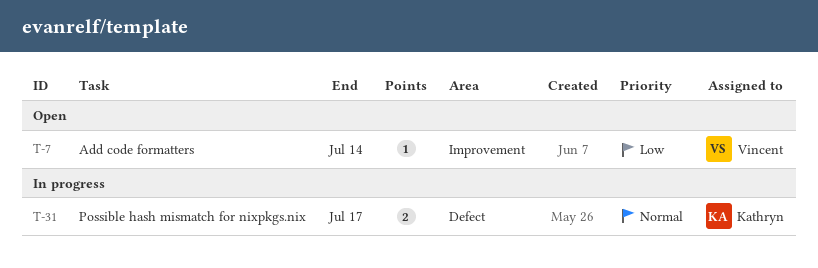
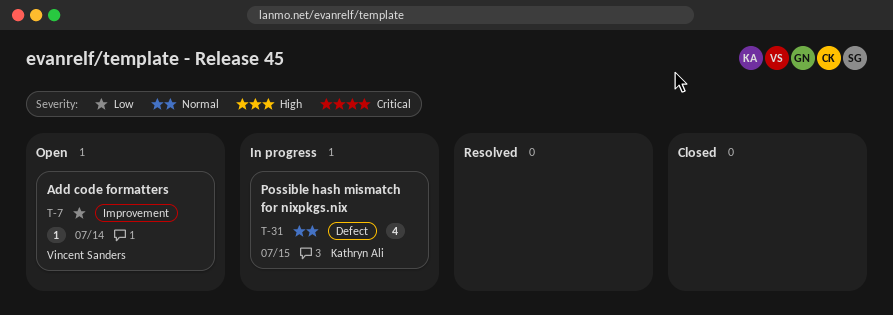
T-31, estimate: 2 -> 4
T-31, due: Jul 17 -> Jul 15

